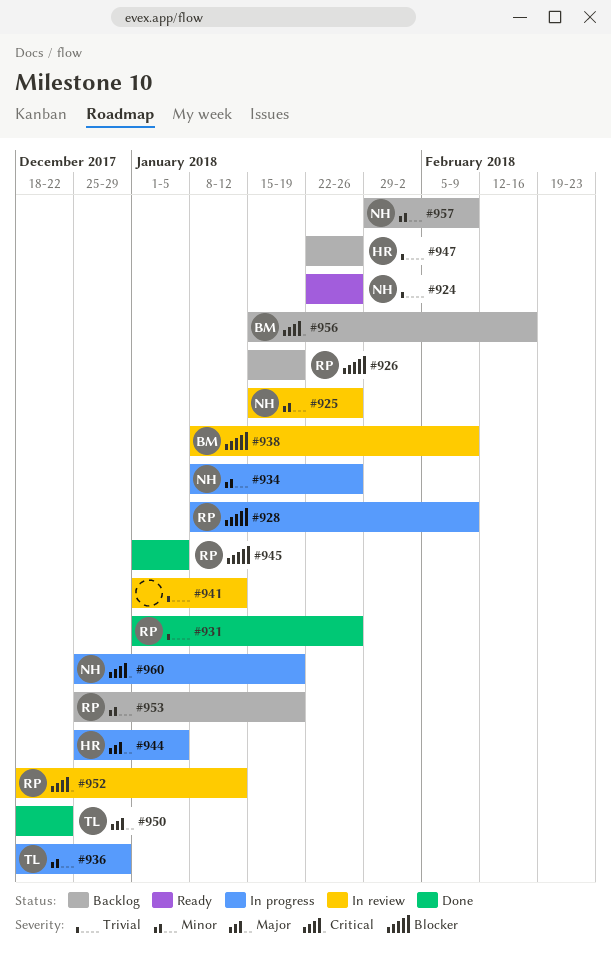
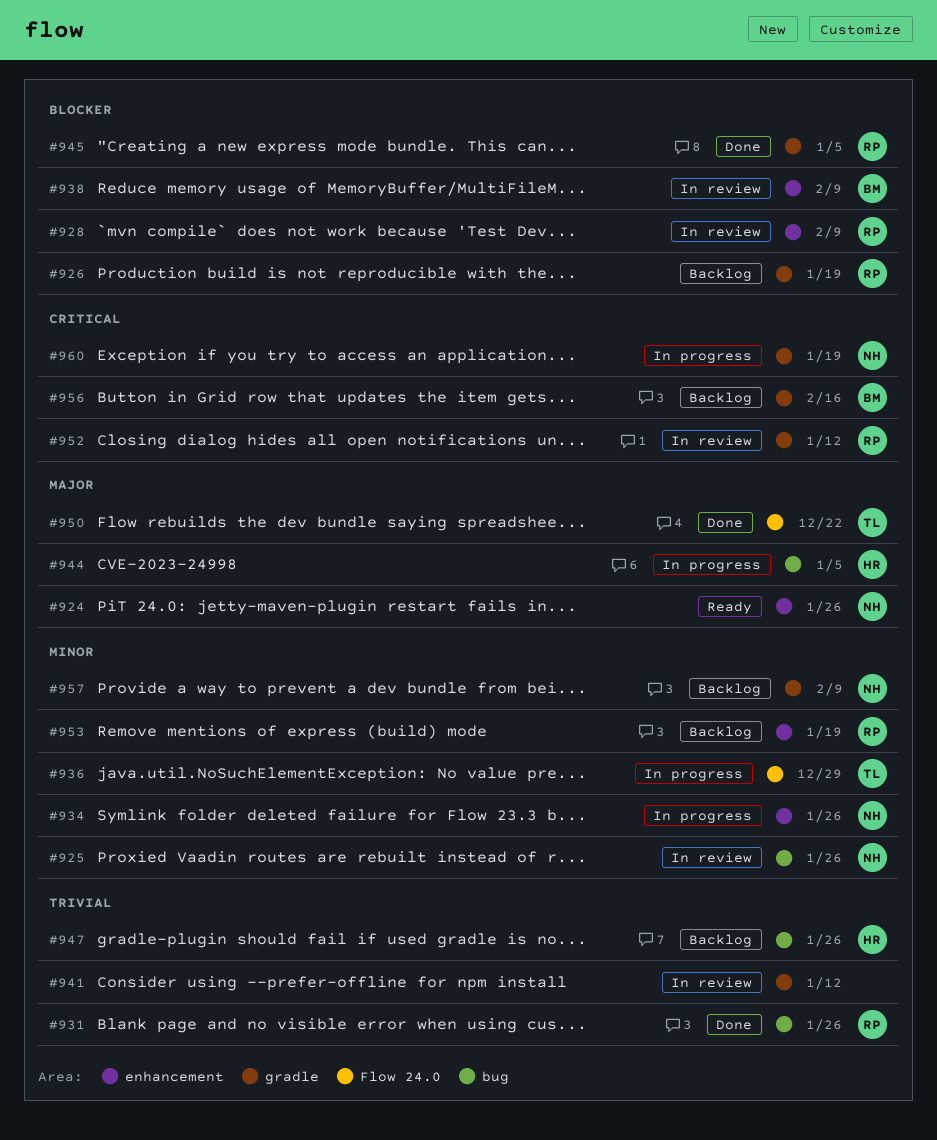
#924, priority: Trivial -> Major
#928, status: In progress -> In review

